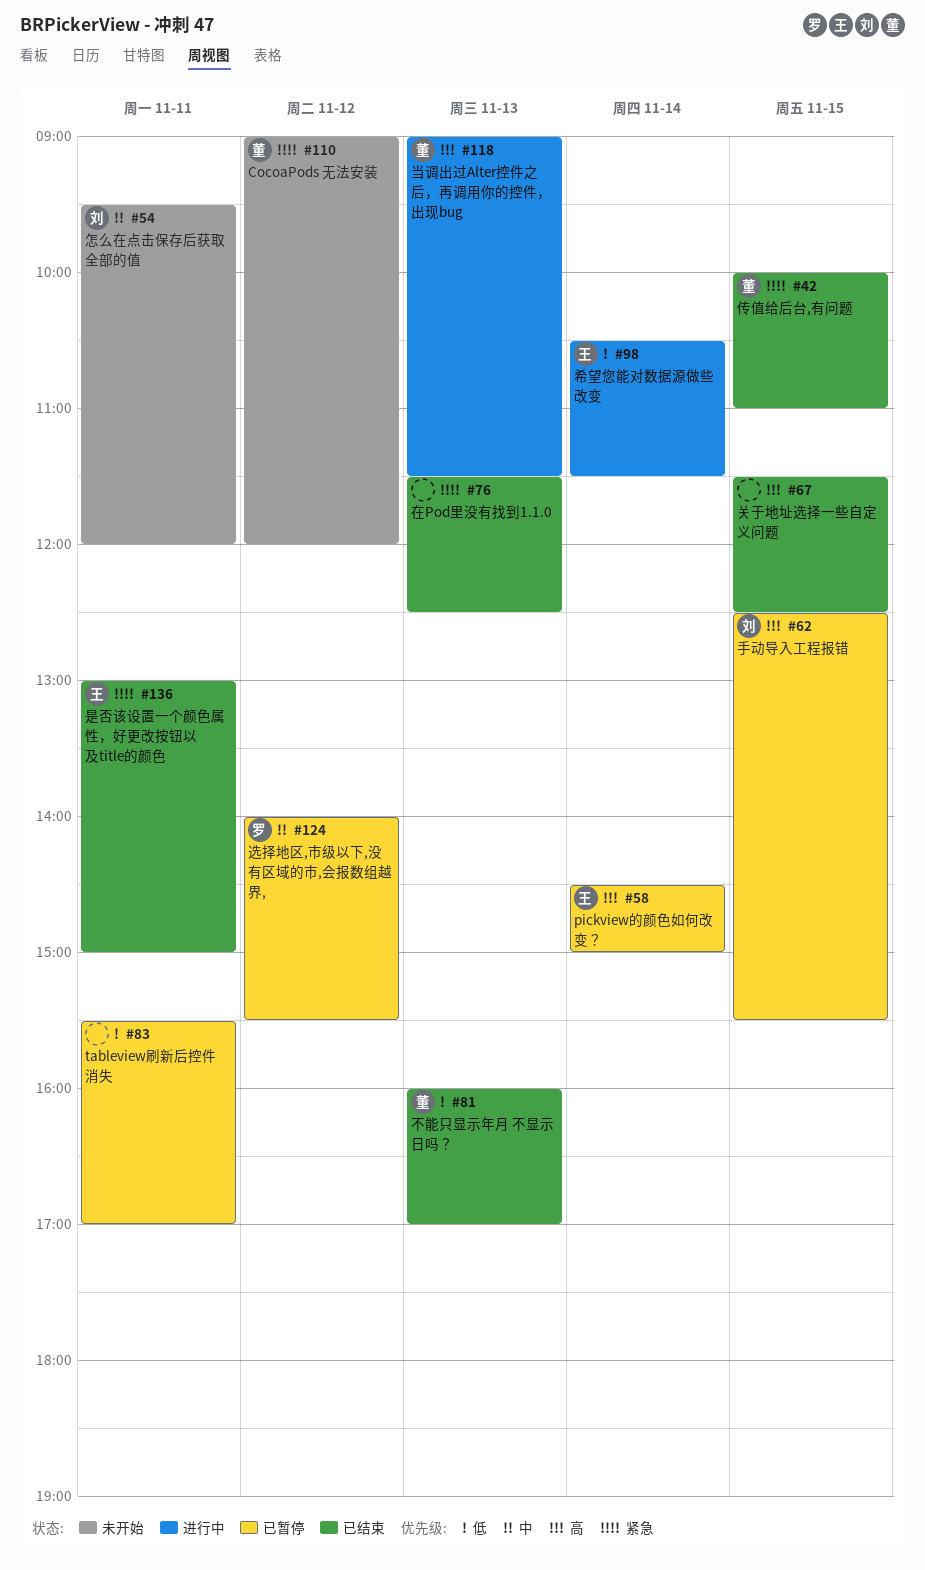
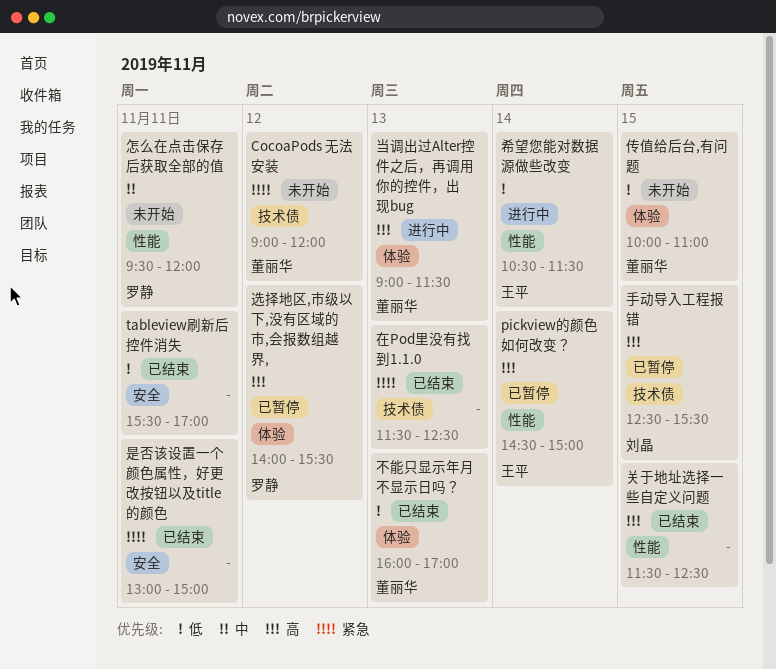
tableview刷新后控件消失, status: 已暂停 -> 已结束
传值给后台,有问题, status: 已结束 -> 未开始
传值给后台,有问题, priority: 紧急 -> 低
怎么在点击保存后获取全部的值, owner: 刘晶 -> 罗静
是否该设置一个颜色属性，好更改按钮以及title的颜色, owner: 王平 -> none
选择地区,市级以下,没有区域的市,会报数组越界,, priority: 中 -> 高

